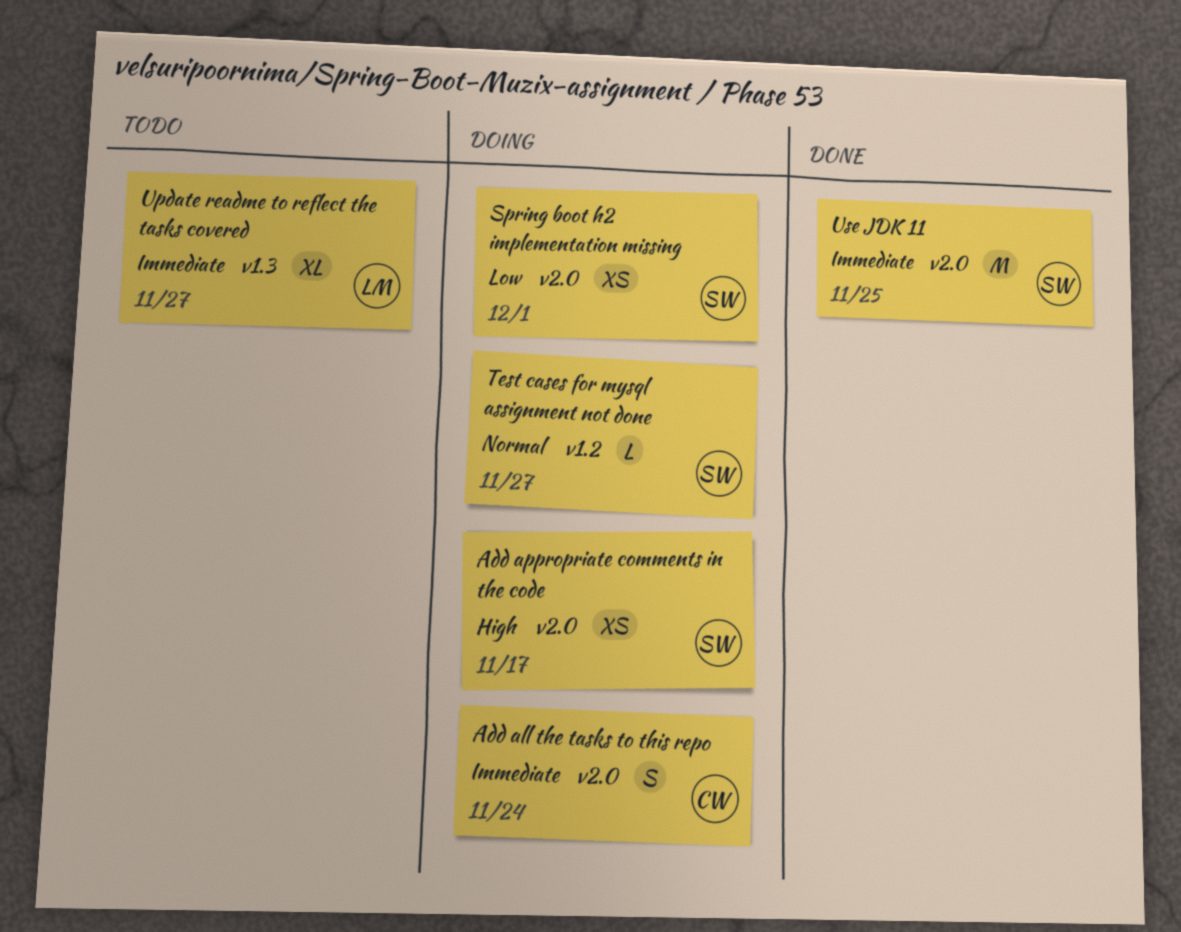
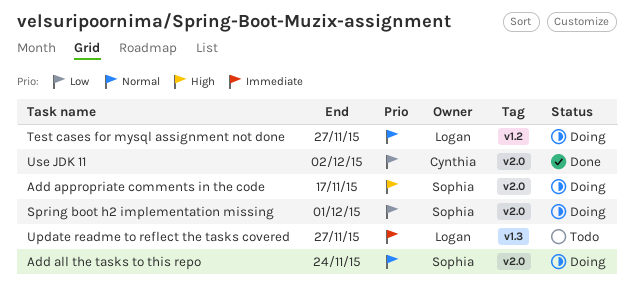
Add all the tasks to this repo, owner: Cynthia -> Sophia
Add all the tasks to this repo, priority: Immediate -> Normal
Test cases for mysql assignment not done, owner: Sophia -> Logan
Use JDK 11, owner: Sophia -> Cynthia
Use JDK 11, priority: Immediate -> Low
Use JDK 11, due: Nov 25 -> Dec 2

